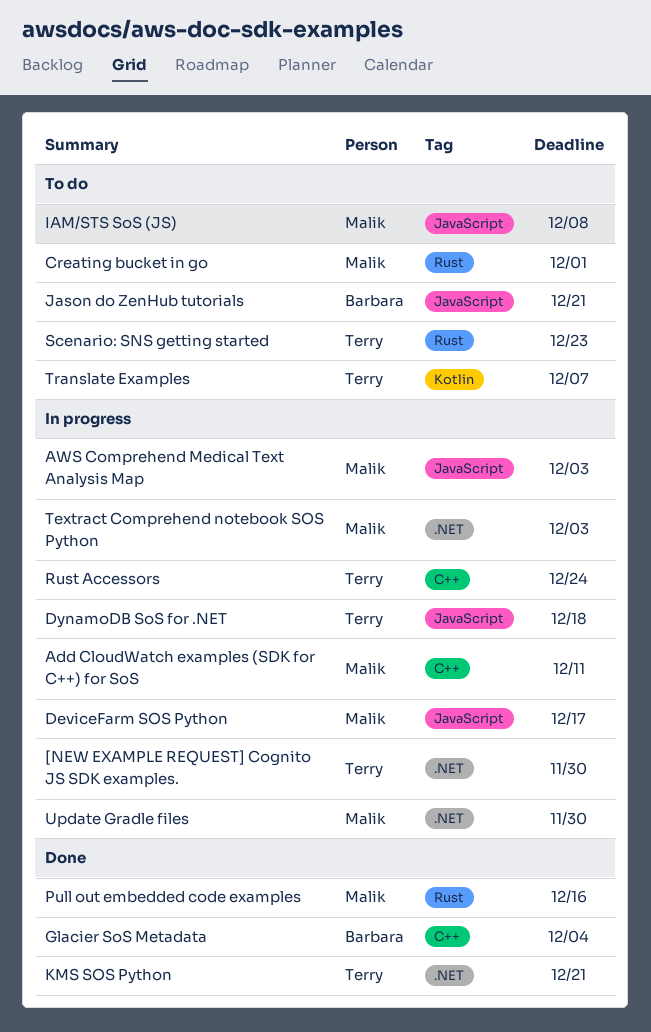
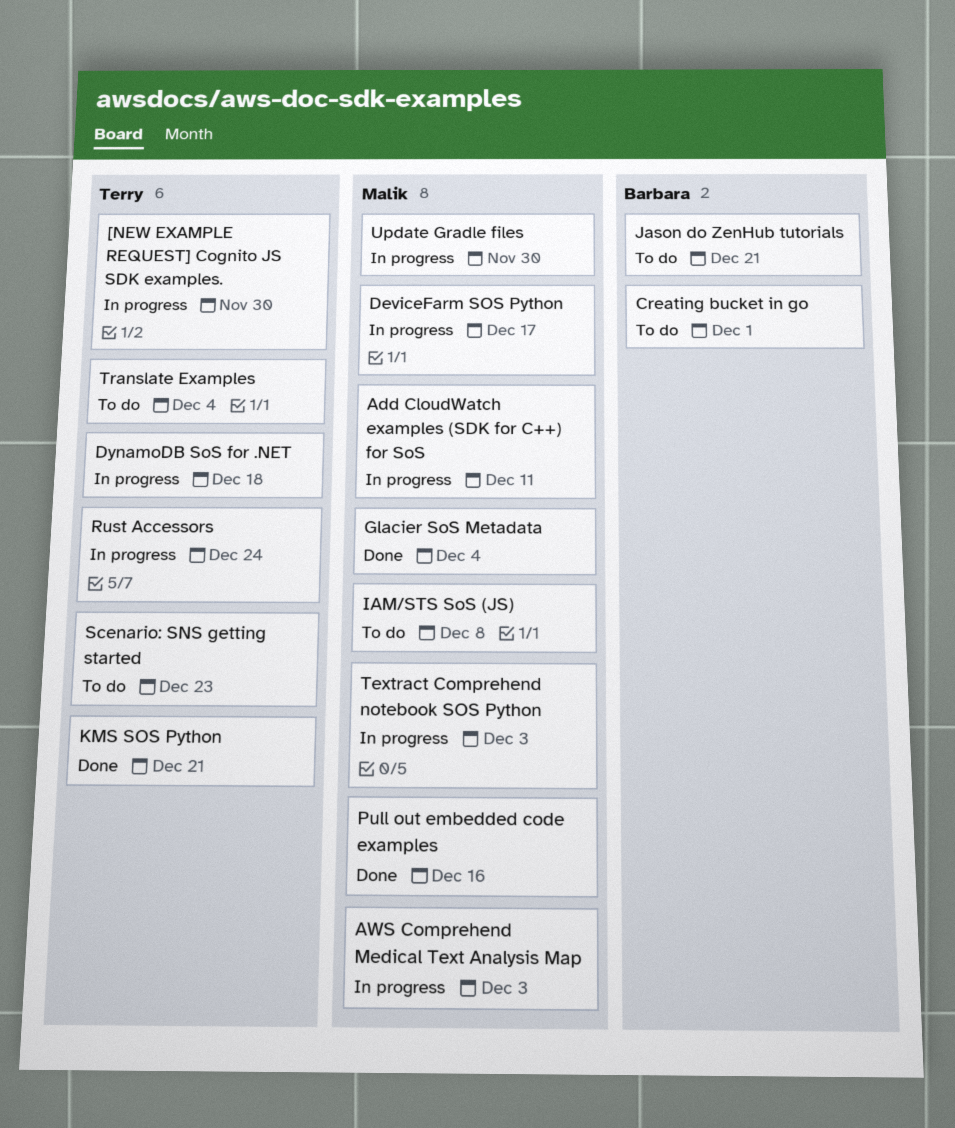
Creating bucket in go, owner: Malik -> Barbara
Glacier SoS Metadata, owner: Barbara -> Malik
Translate Examples, due: Dec 7 -> Dec 4

